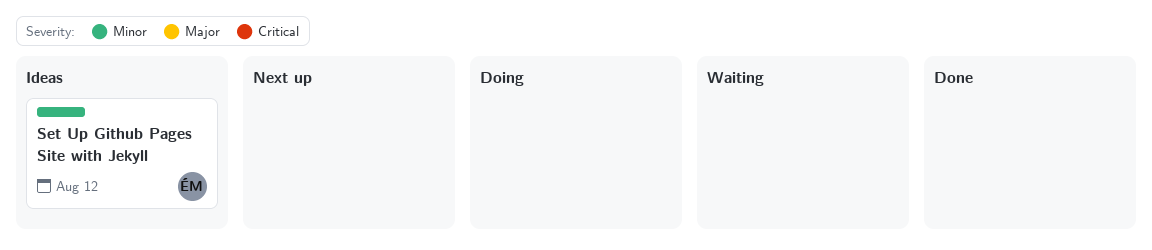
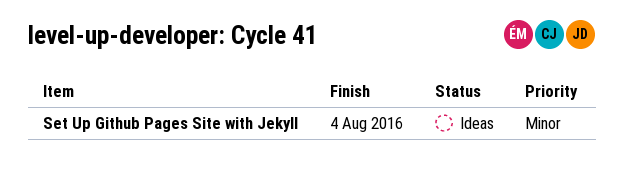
Set Up Github Pages Site with Jekyll, due: Aug 12 -> Aug 4

